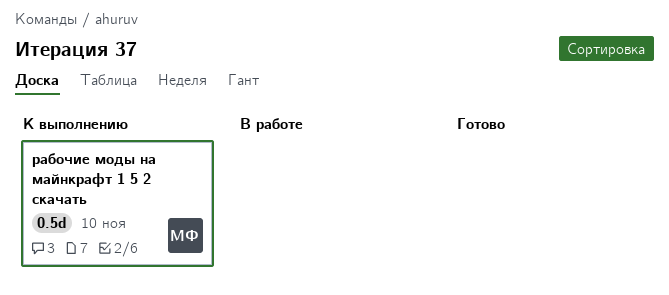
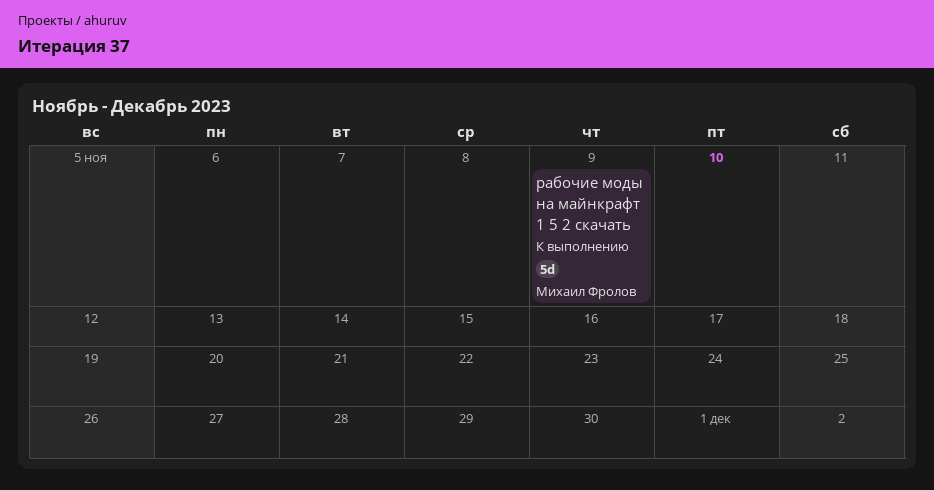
рабочие моды на майнкрафт 1 5 2 скачать, estimate: 0.5d -> 5d
рабочие моды на майнкрафт 1 5 2 скачать, due: Nov 10 -> Nov 9

